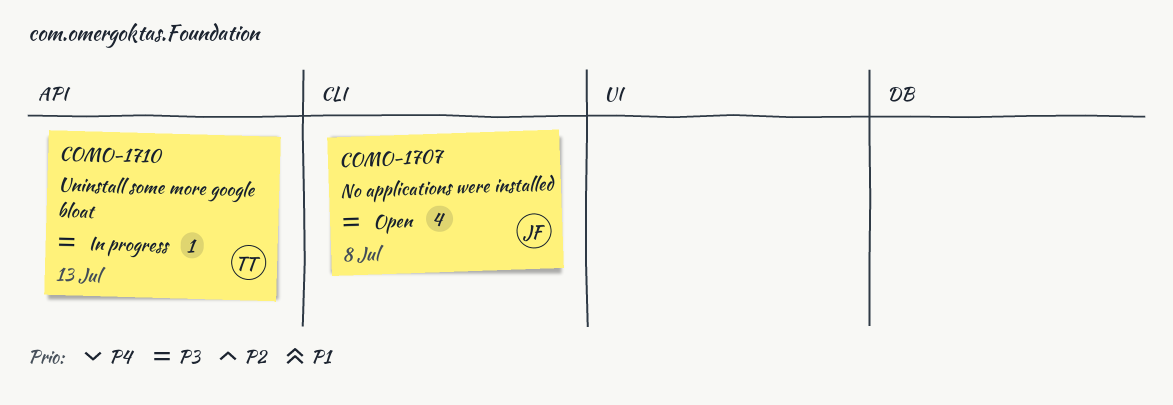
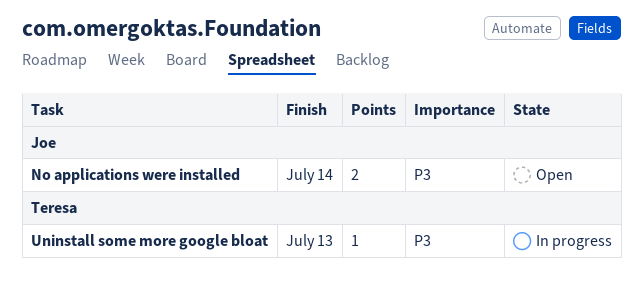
No applications were installed, estimate: 4 -> 2
No applications were installed, due: Jul 8 -> Jul 14

